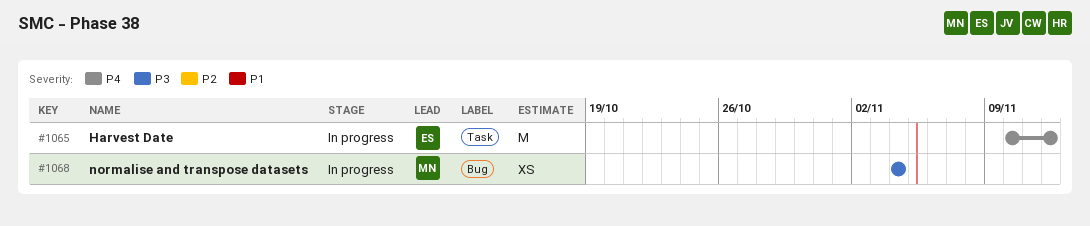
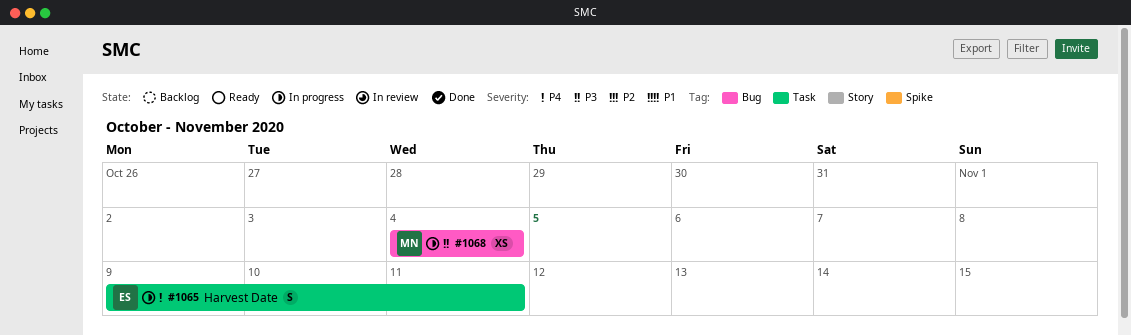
#1065, estimate: M -> S
#1065, start: Nov 10 -> Nov 9
#1065, due: Nov 12 -> Nov 11

